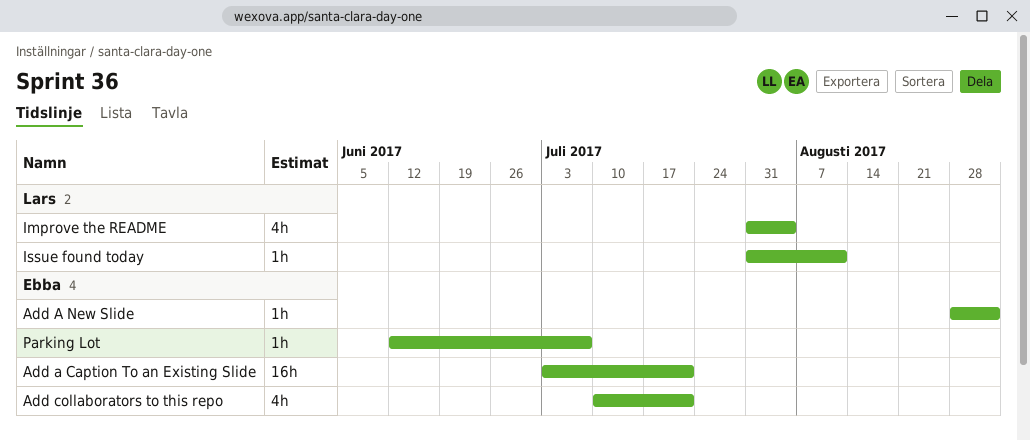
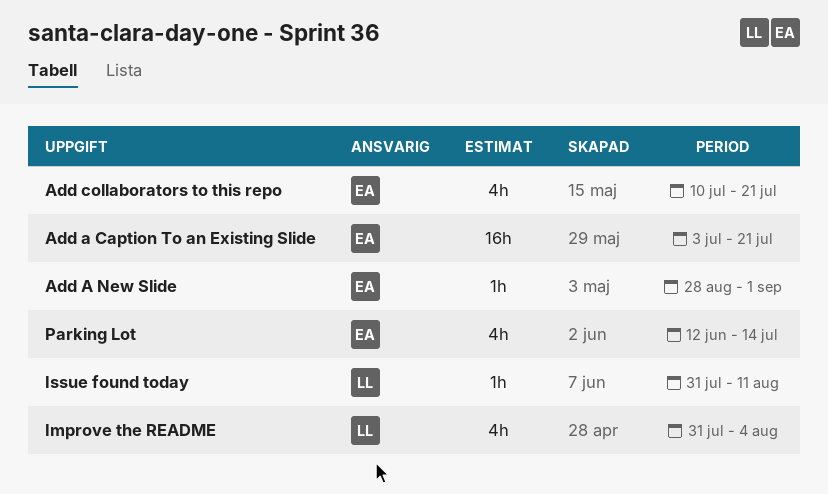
Parking Lot, estimate: 1h -> 4h
Parking Lot, due: Jul 7 -> Jul 14

